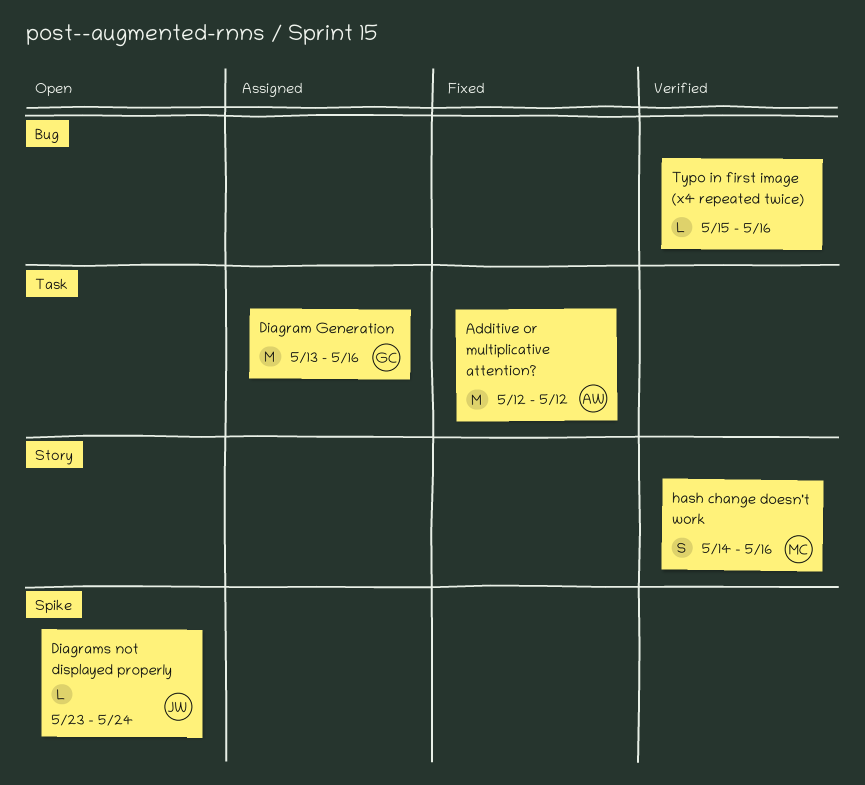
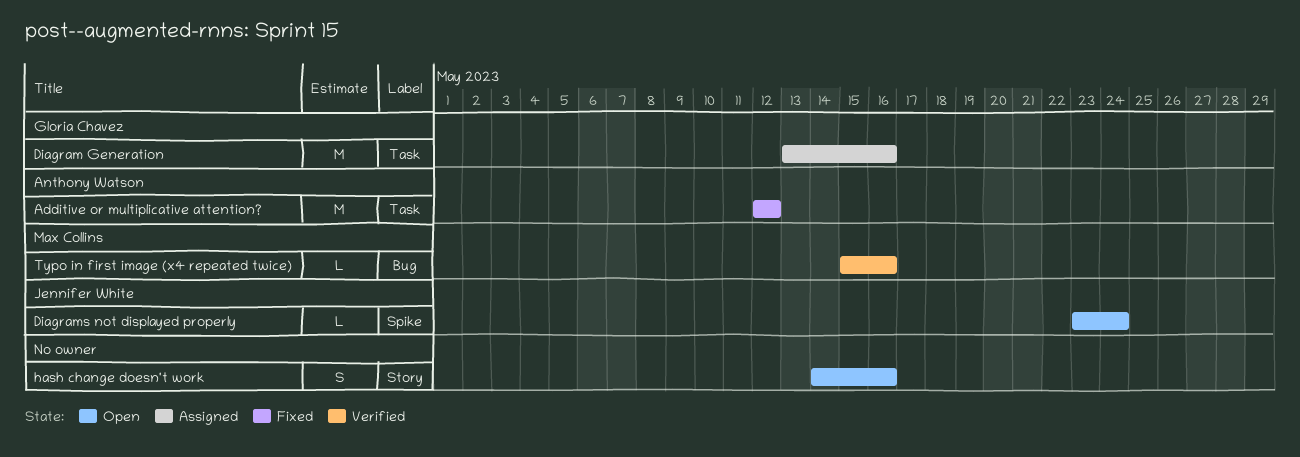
hash change doesn't work, status: Verified -> Open
hash change doesn't work, owner: Max Collins -> none
Typo in first image (x4 repeated twice), owner: none -> Max Collins

